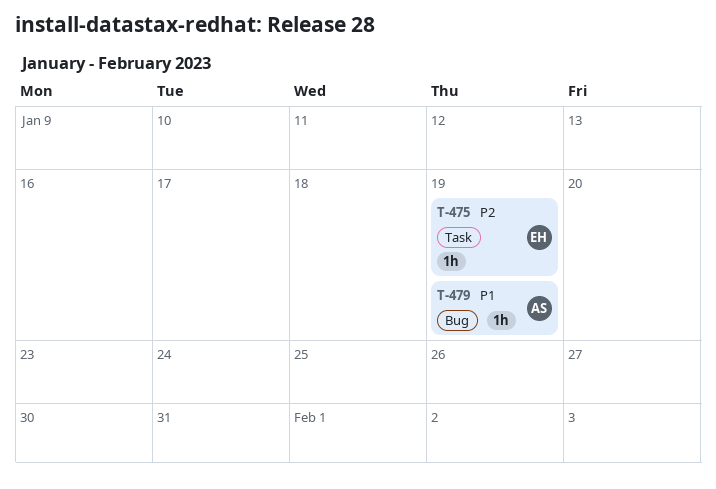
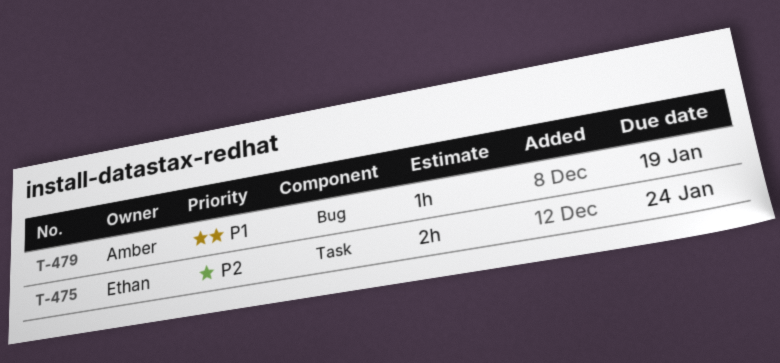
T-475, estimate: 1h -> 2h
T-475, due: Jan 19 -> Jan 24

